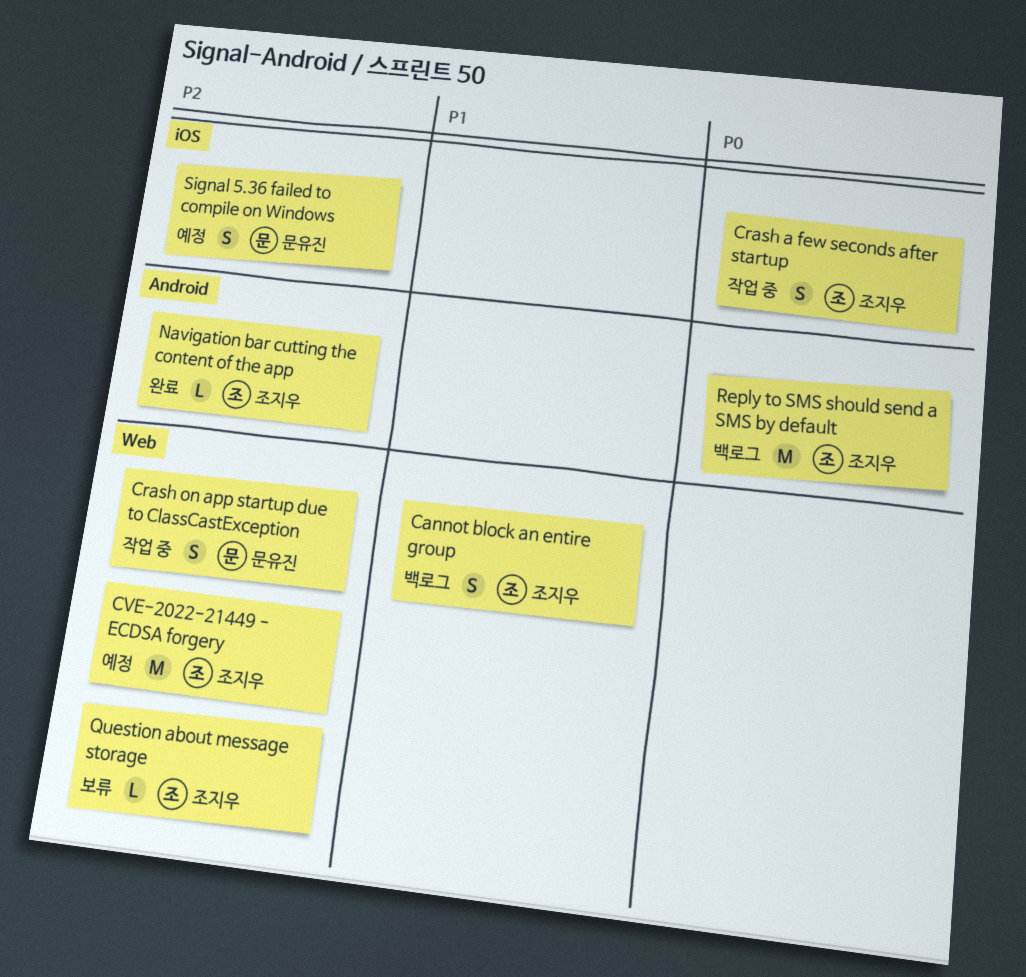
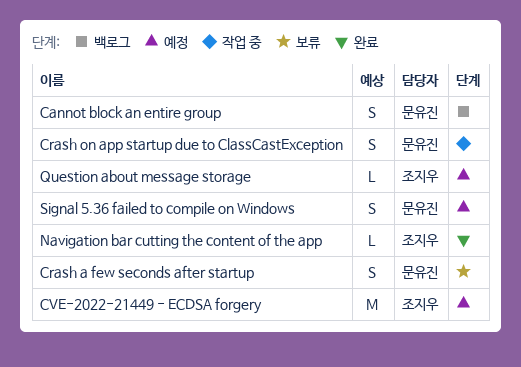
Cannot block an entire group, owner: 조지우 -> 문유진
Crash a few seconds after startup, status: 작업 중 -> 보류
Crash a few seconds after startup, owner: 조지우 -> 문유진
Question about message storage, status: 보류 -> 예정
Reply to SMS should send a SMS by default: present -> none

